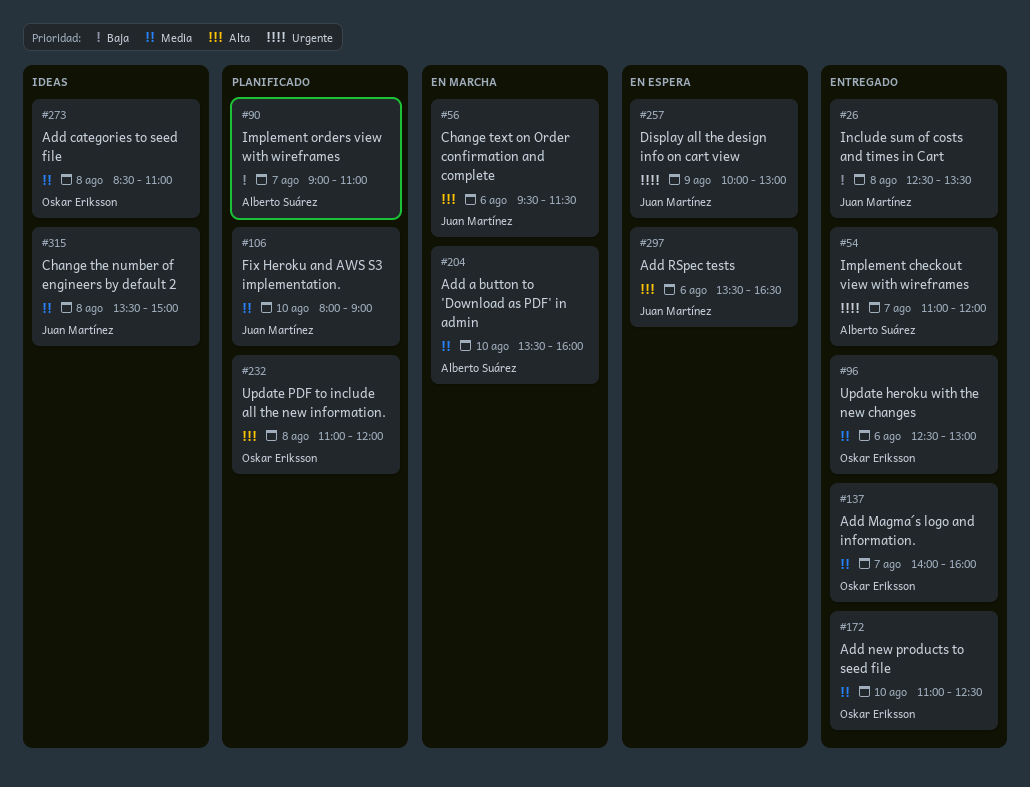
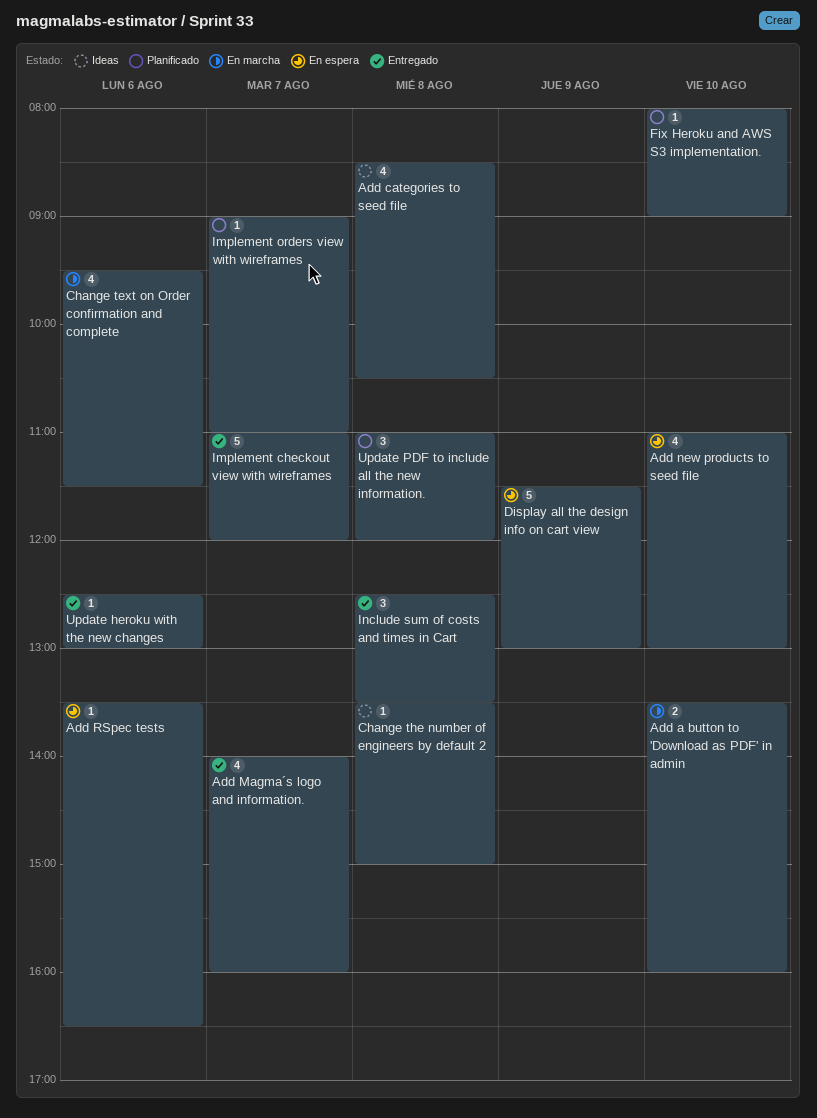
Add categories to seed file, ends: 11:00 -> 10:30
Add new products to seed file, status: Entregado -> En espera
Add new products to seed file, ends: 12:30 -> 13:00
Display all the design info on cart view, begins: 10:00 -> 11:30

